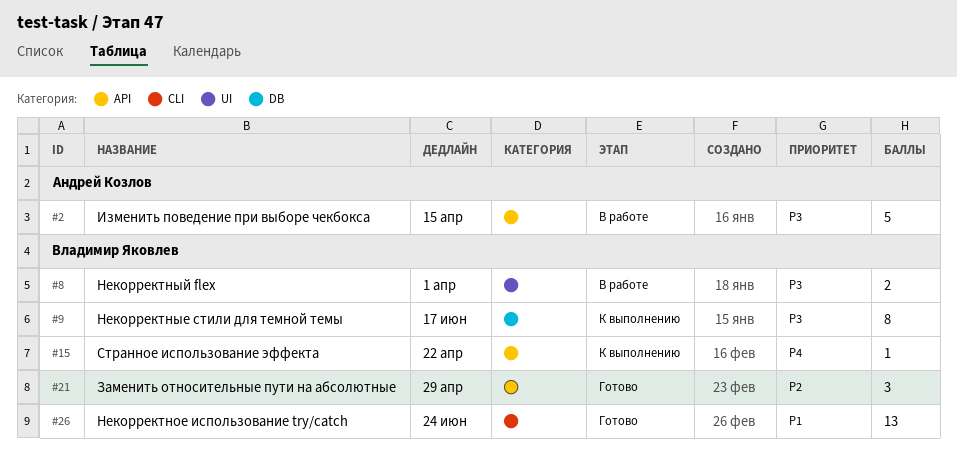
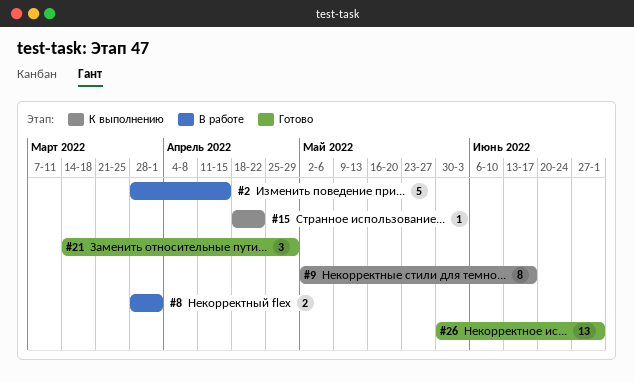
#26, due: Jun 24 -> Jul 1

